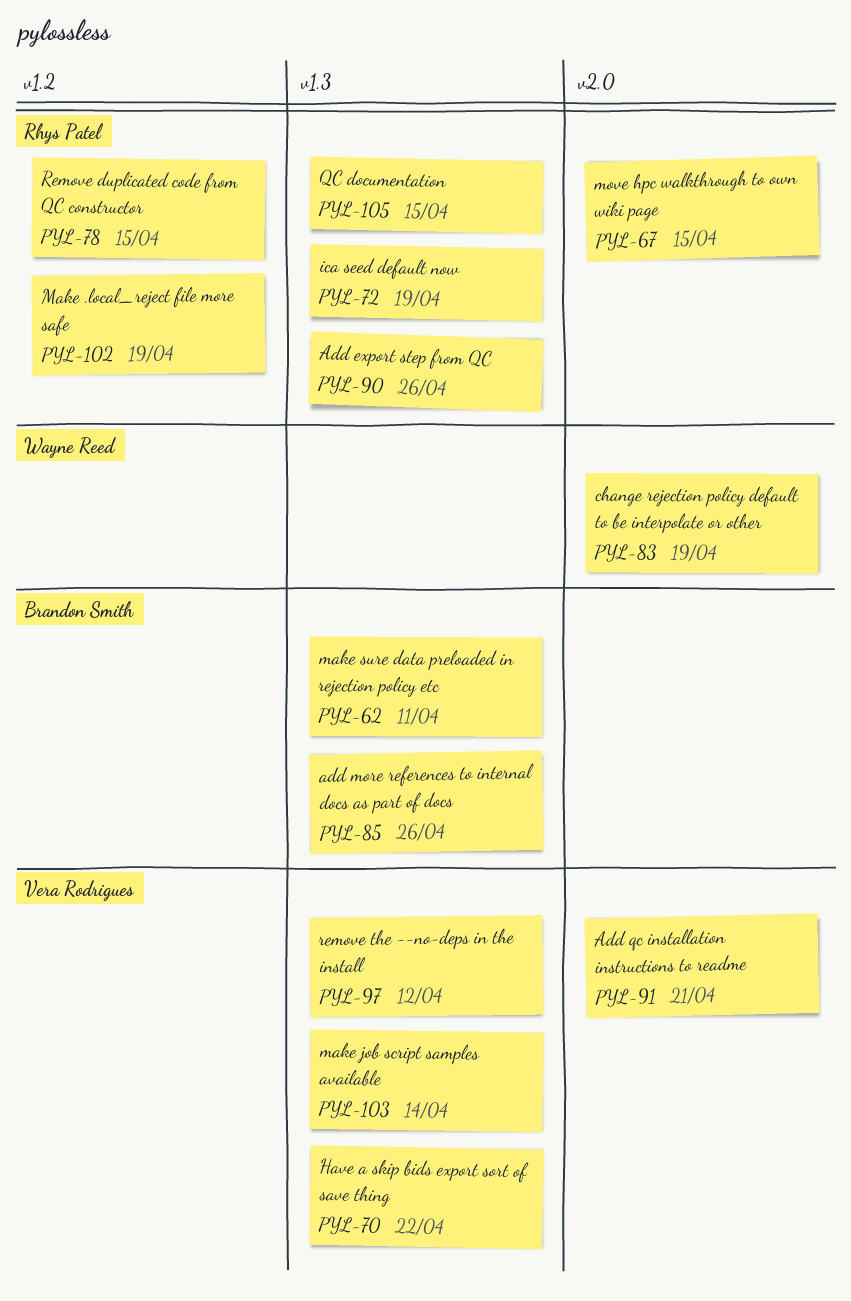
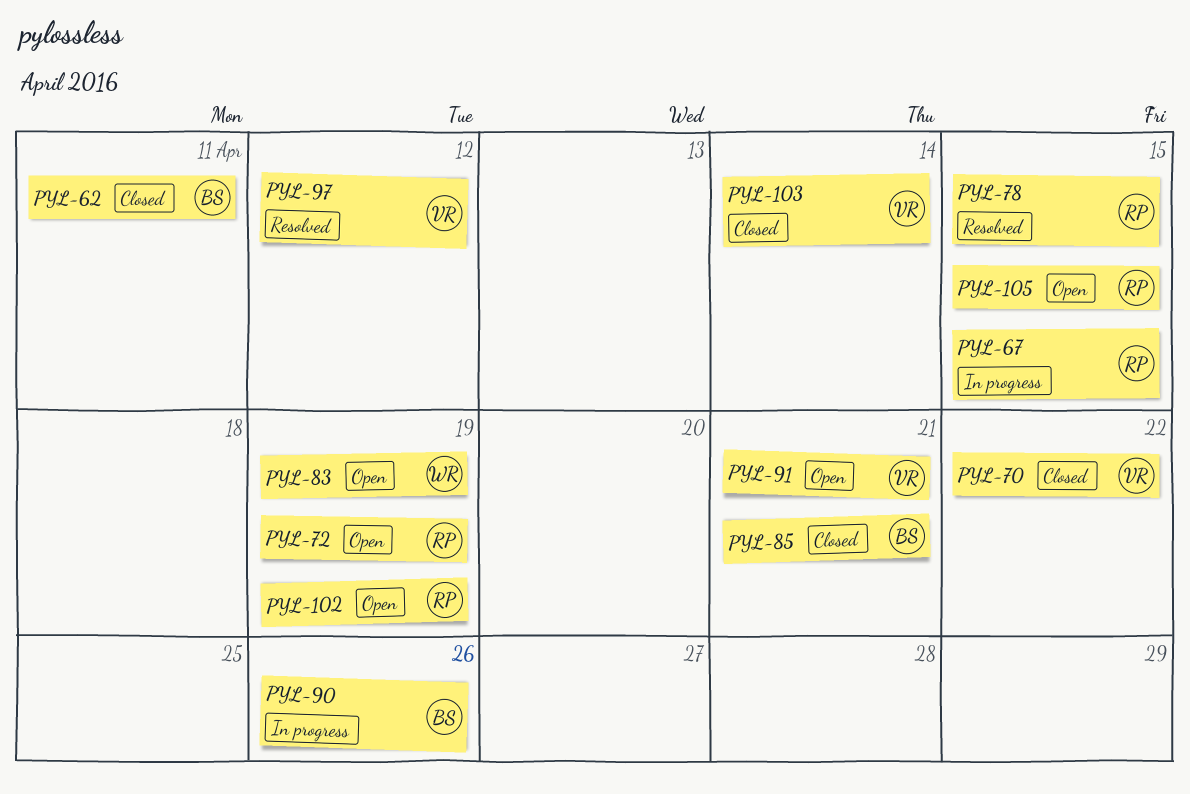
PYL-85, due: Apr 26 -> Apr 21
PYL-90, owner: Rhys Patel -> Brandon Smith

